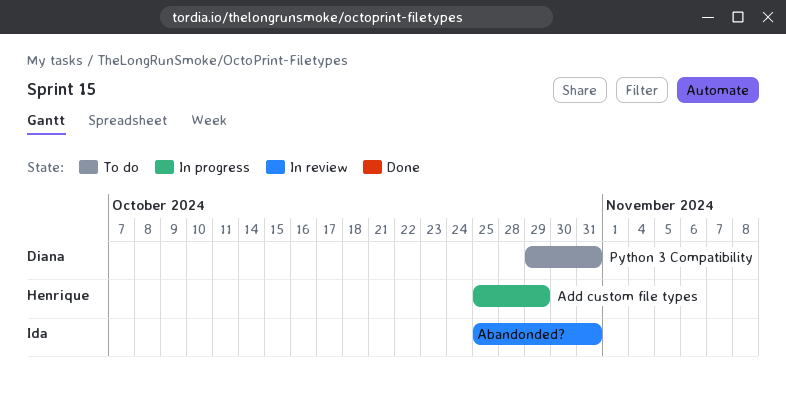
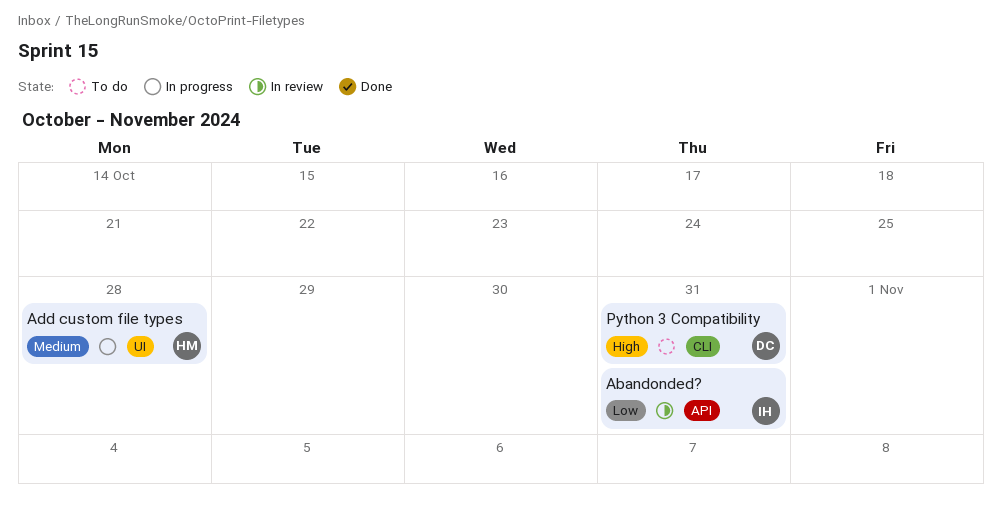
Add custom file types, due: Oct 29 -> Oct 28

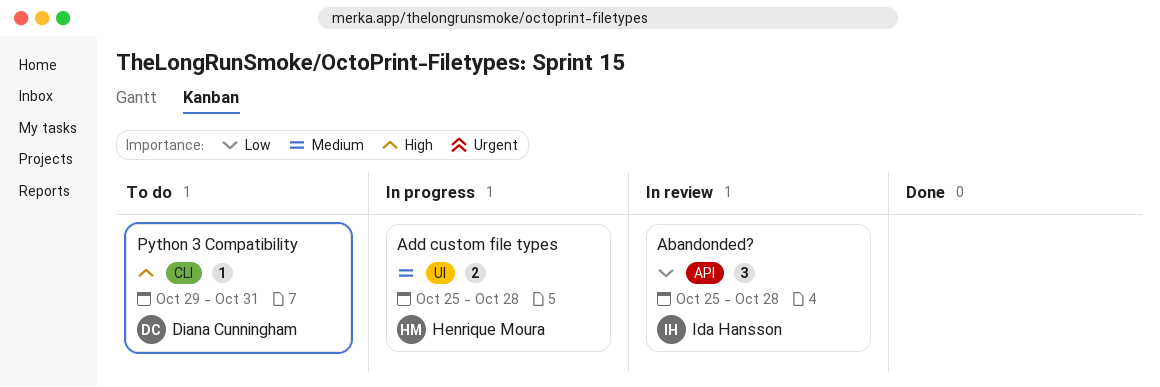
Abandonded?, due: Oct 31 -> Oct 28

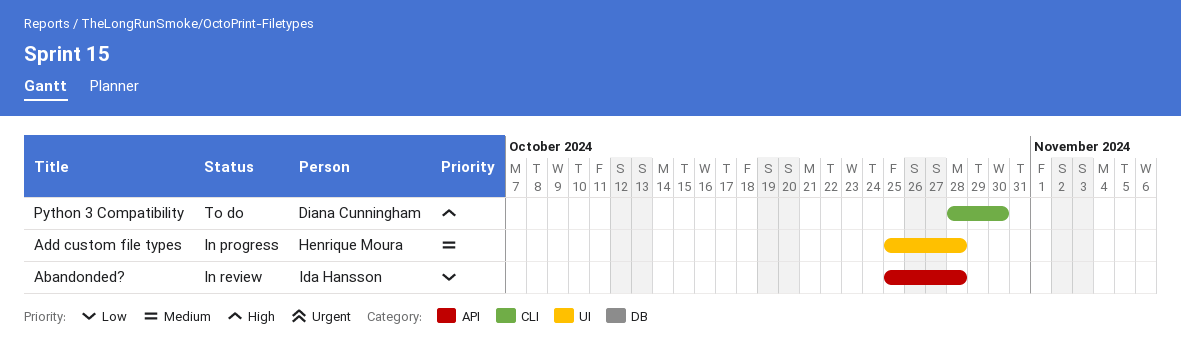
Python 3 Compatibility, start: Oct 29 -> Oct 28
Python 3 Compatibility, due: Oct 31 -> Oct 30

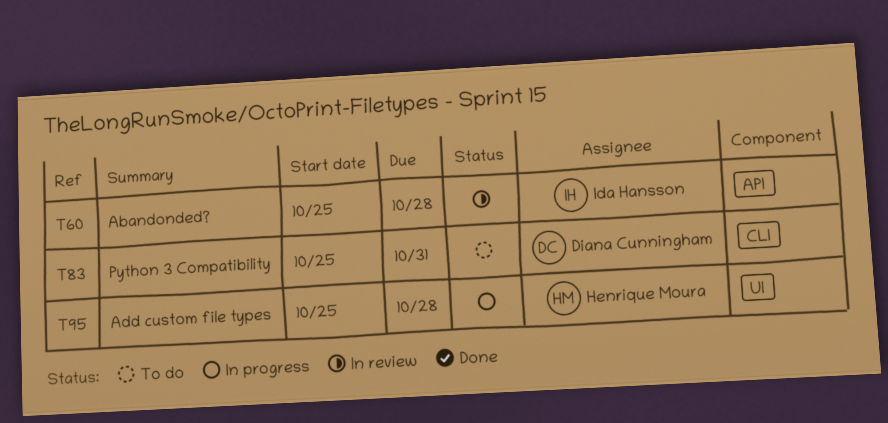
Python 3 Compatibility, start: Oct 28 -> Oct 25
Python 3 Compatibility, due: Oct 30 -> Oct 31

